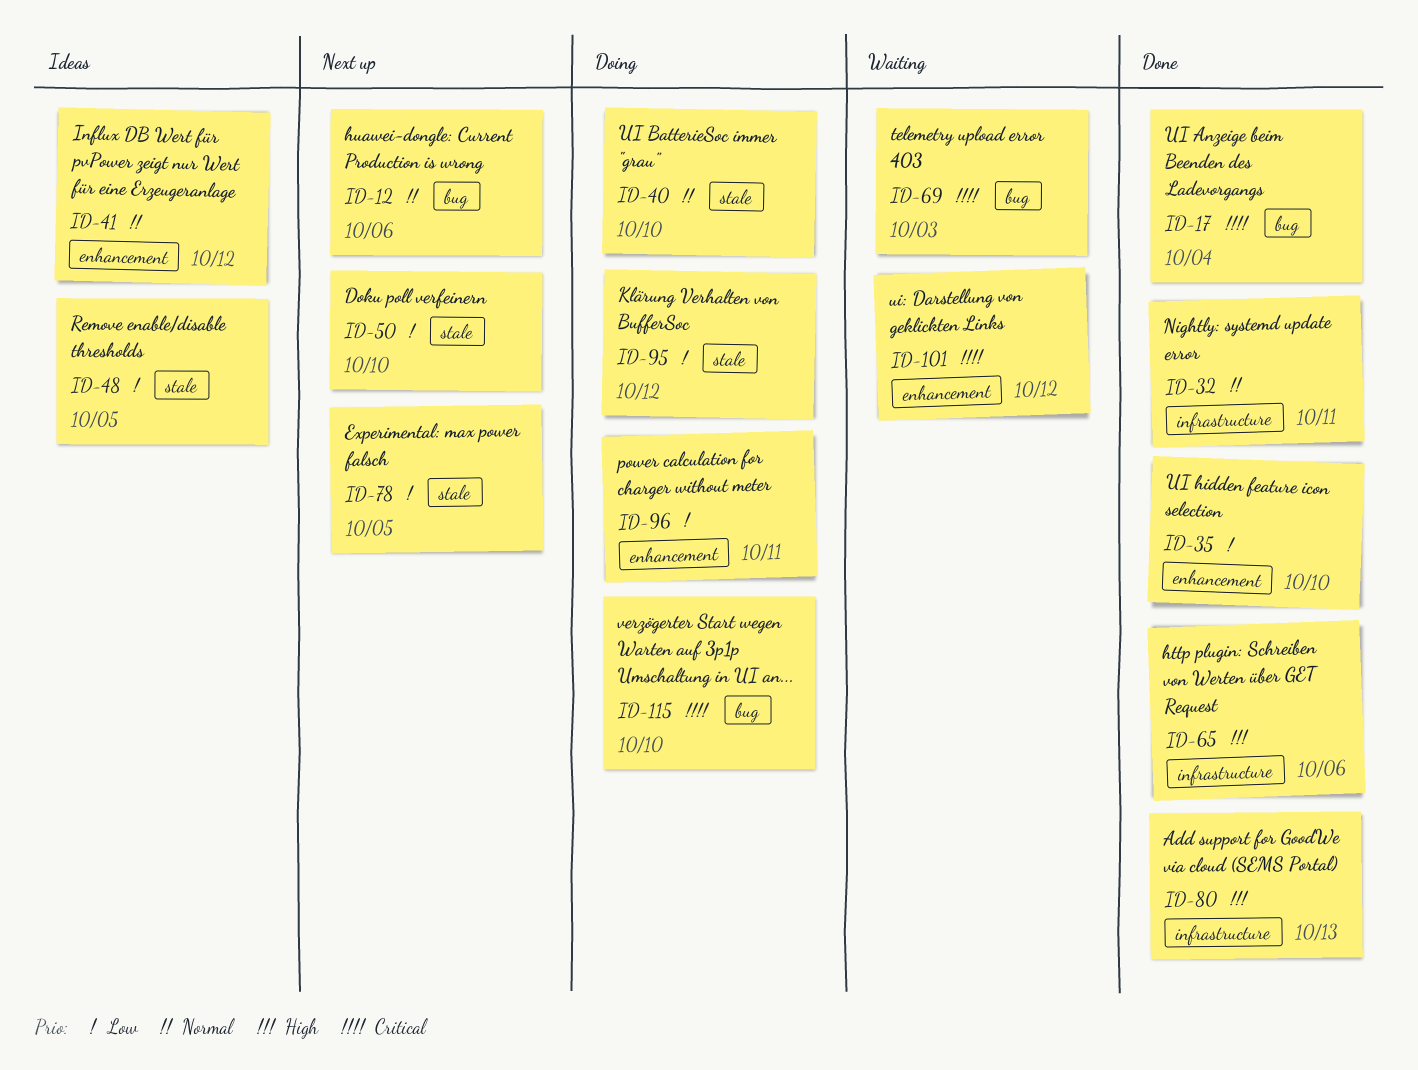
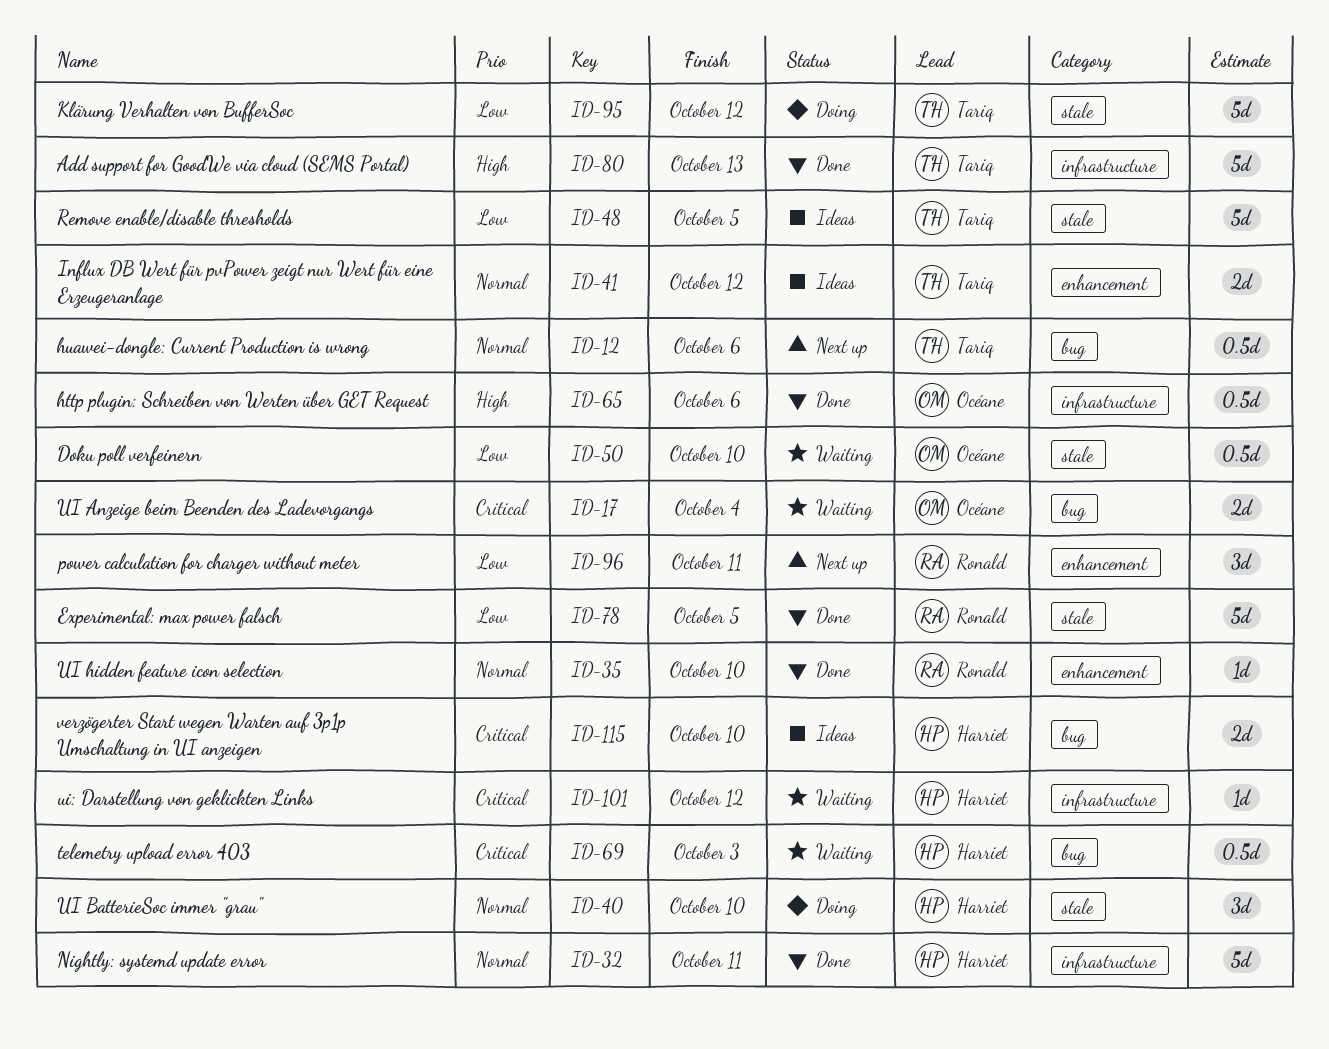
ID-17, status: Done -> Waiting
ID-35, priority: Low -> Normal
ID-50, status: Next up -> Waiting
ID-78, status: Next up -> Done
ID-96, status: Doing -> Next up
ID-101, label: enhancement -> infrastructure
ID-115, status: Doing -> Ideas

